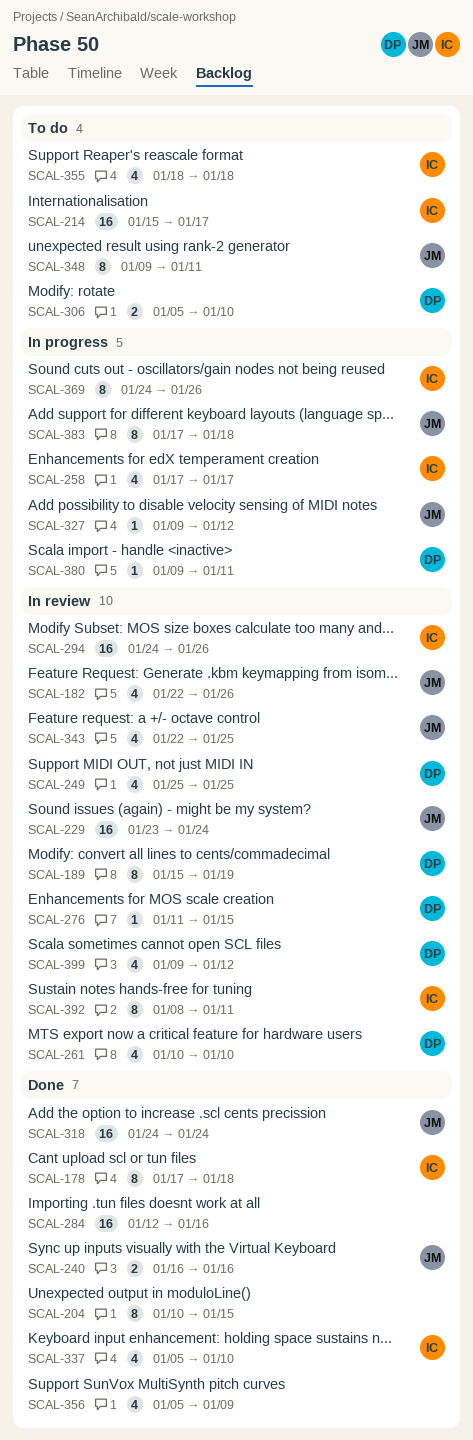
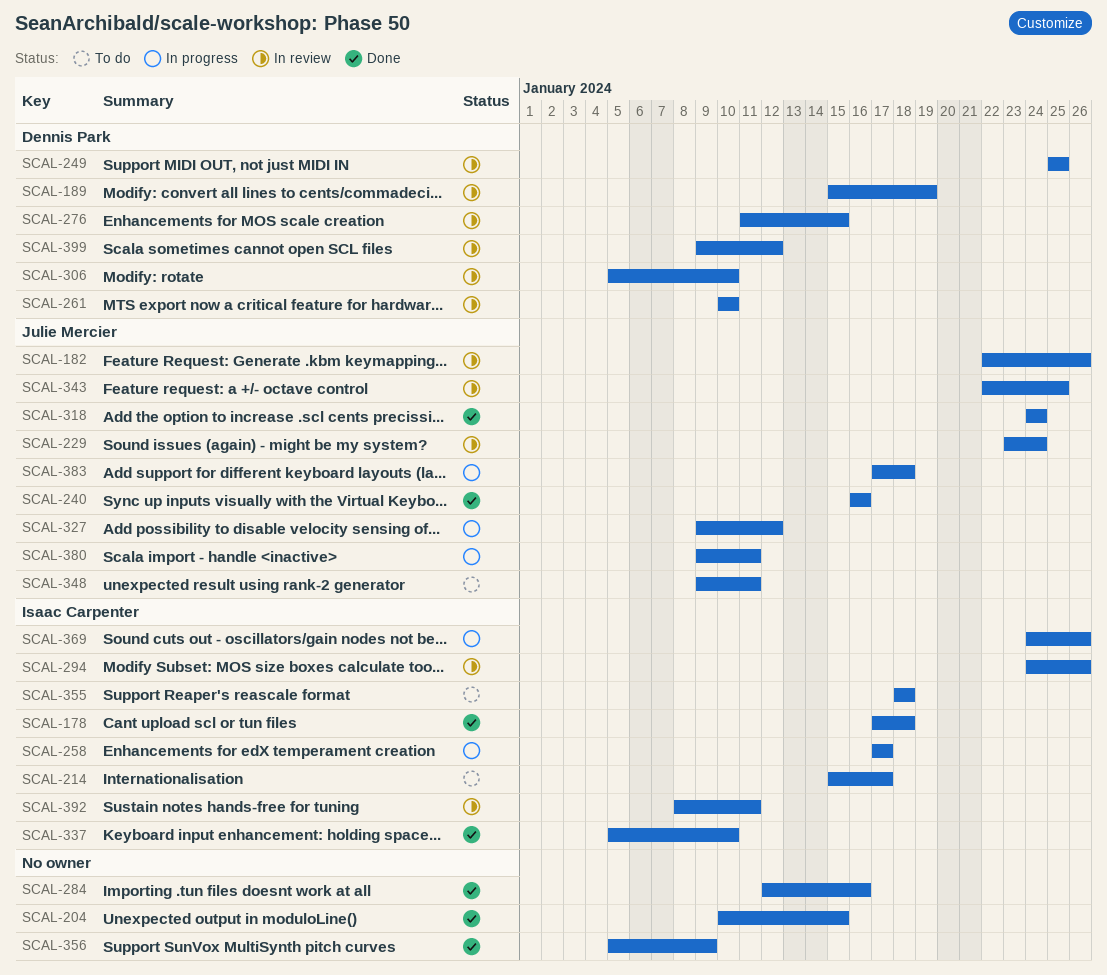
SCAL-306, status: To do -> In review
SCAL-380, owner: Dennis Park -> Julie Mercier

